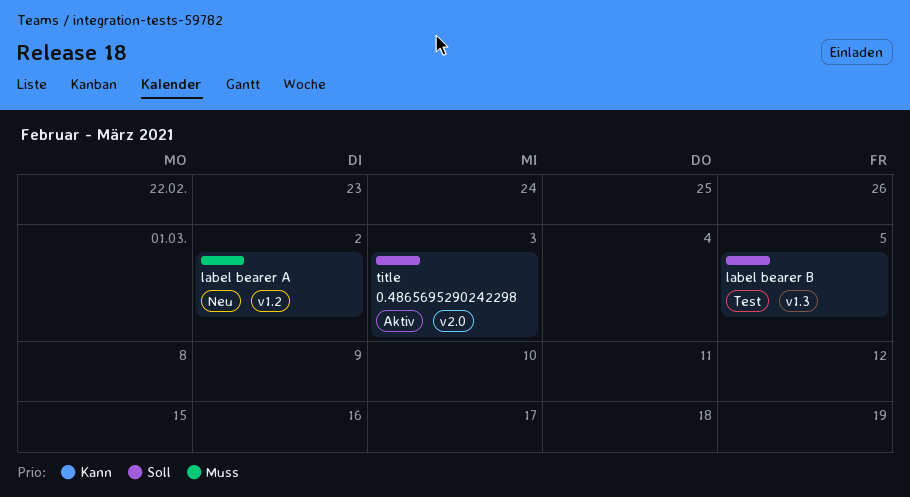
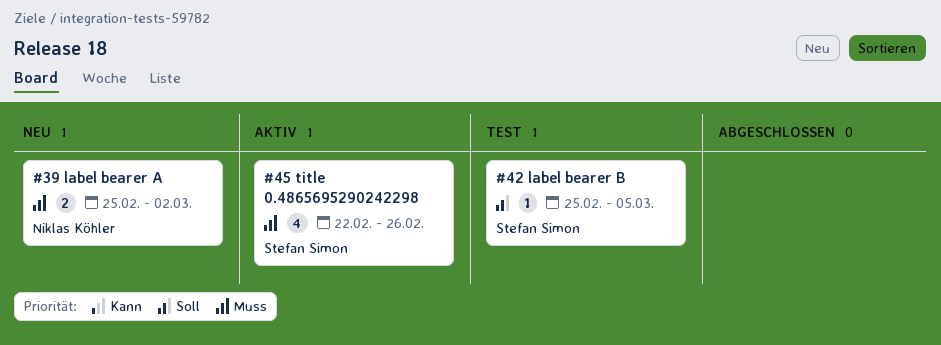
title 0.4865695290242298, priority: Soll -> Muss
title 0.4865695290242298, due: Mar 3 -> Feb 26

